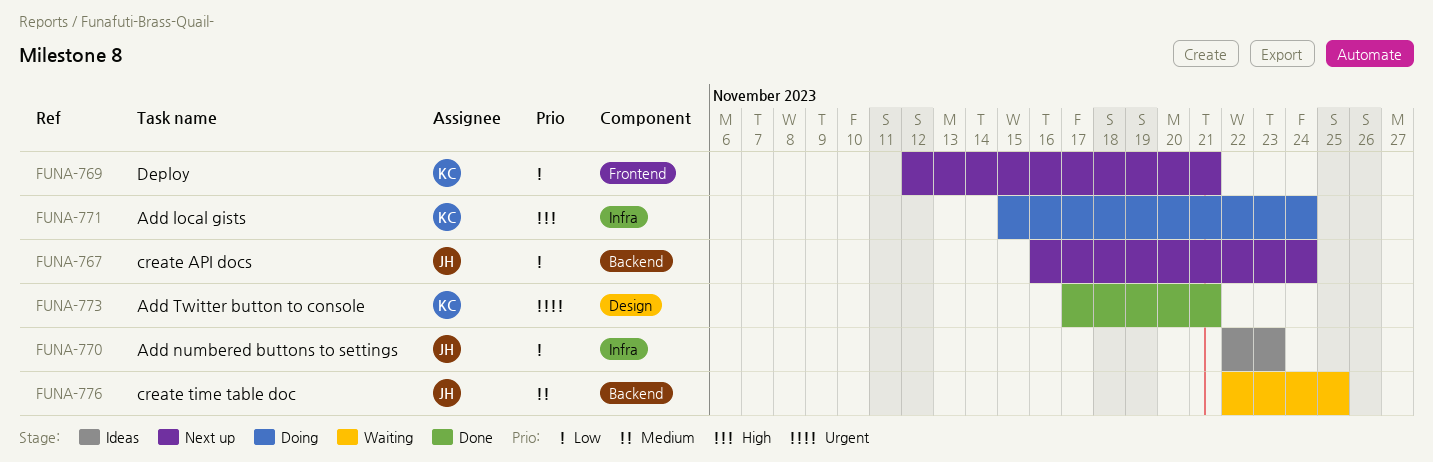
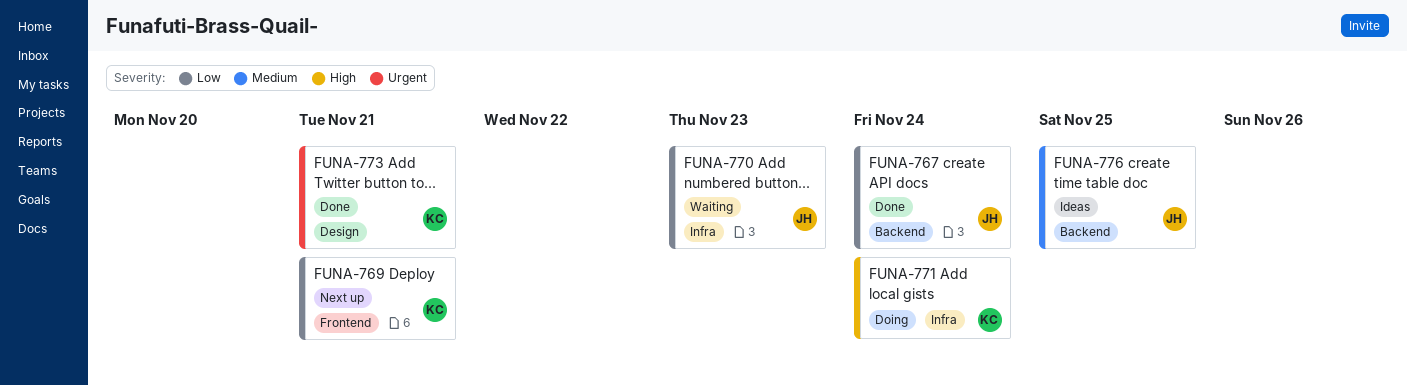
FUNA-767, status: Next up -> Done
FUNA-770, status: Ideas -> Waiting
FUNA-776, status: Waiting -> Ideas

